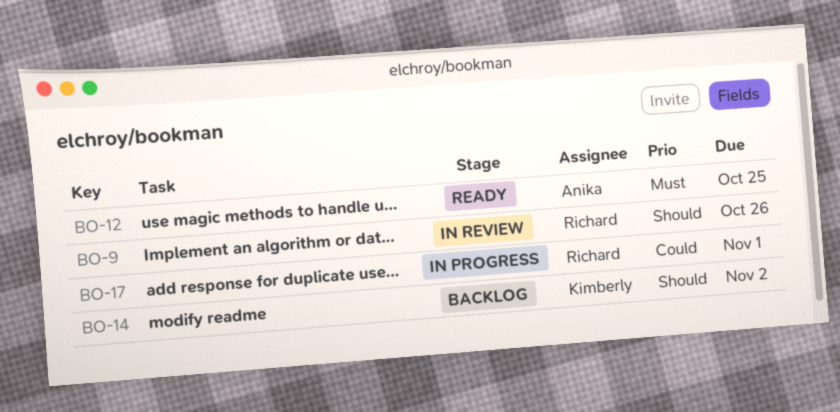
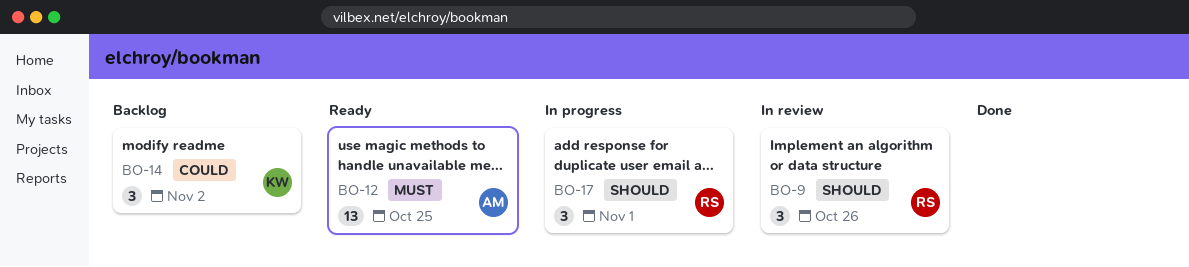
BO-14, priority: Should -> Could
BO-17, priority: Could -> Should

